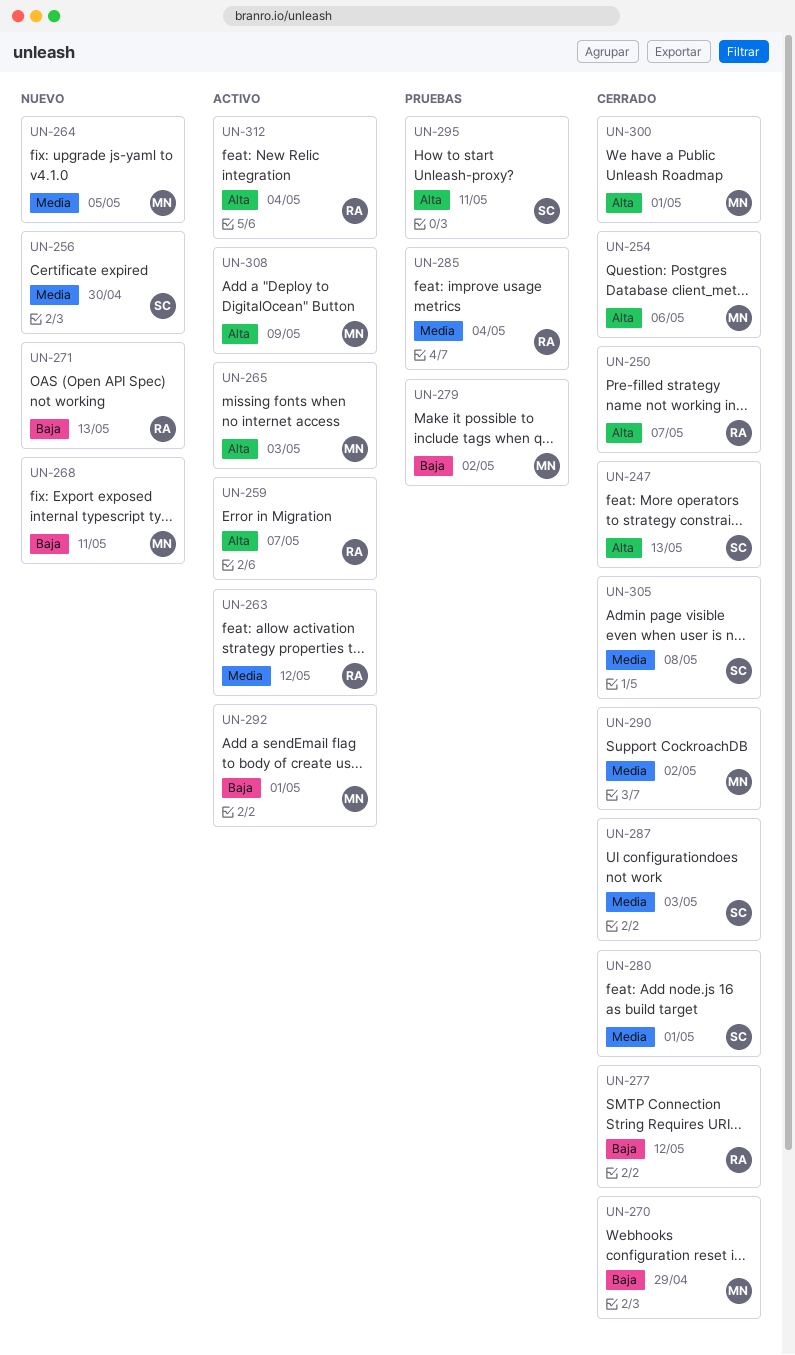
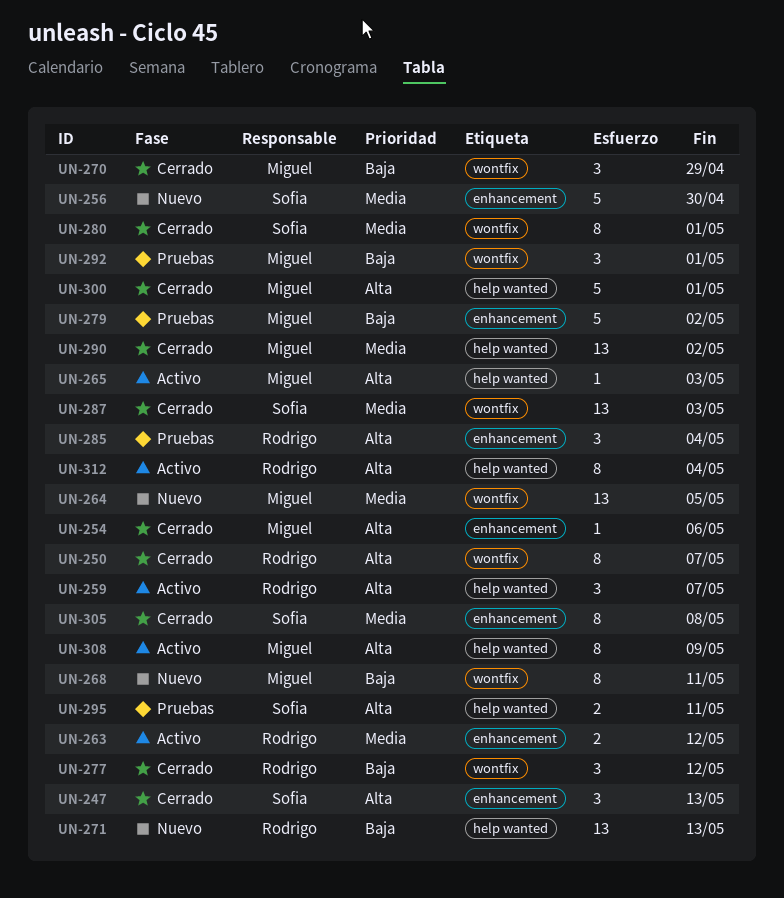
UN-285, priority: Media -> Alta
UN-292, status: Activo -> Pruebas

